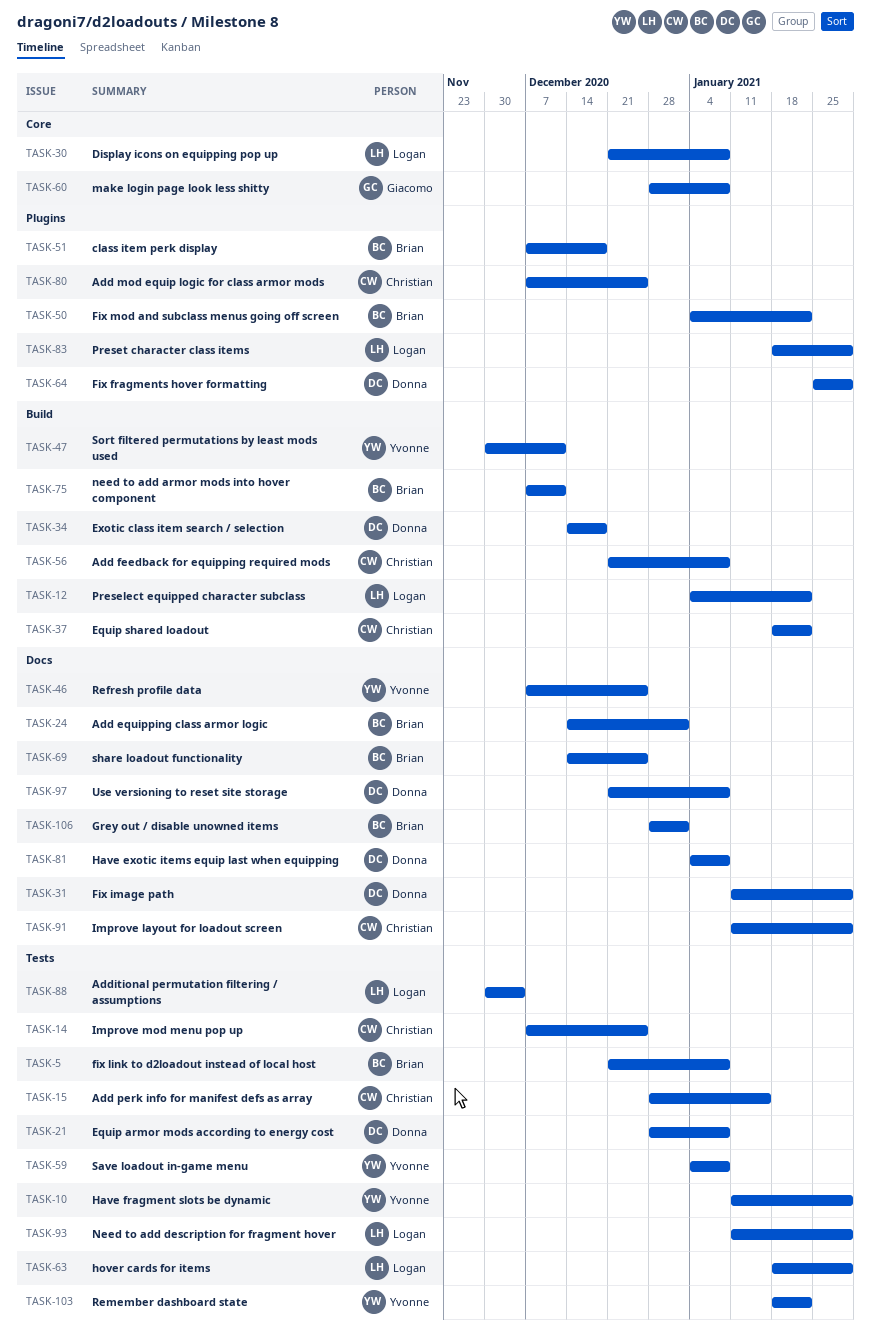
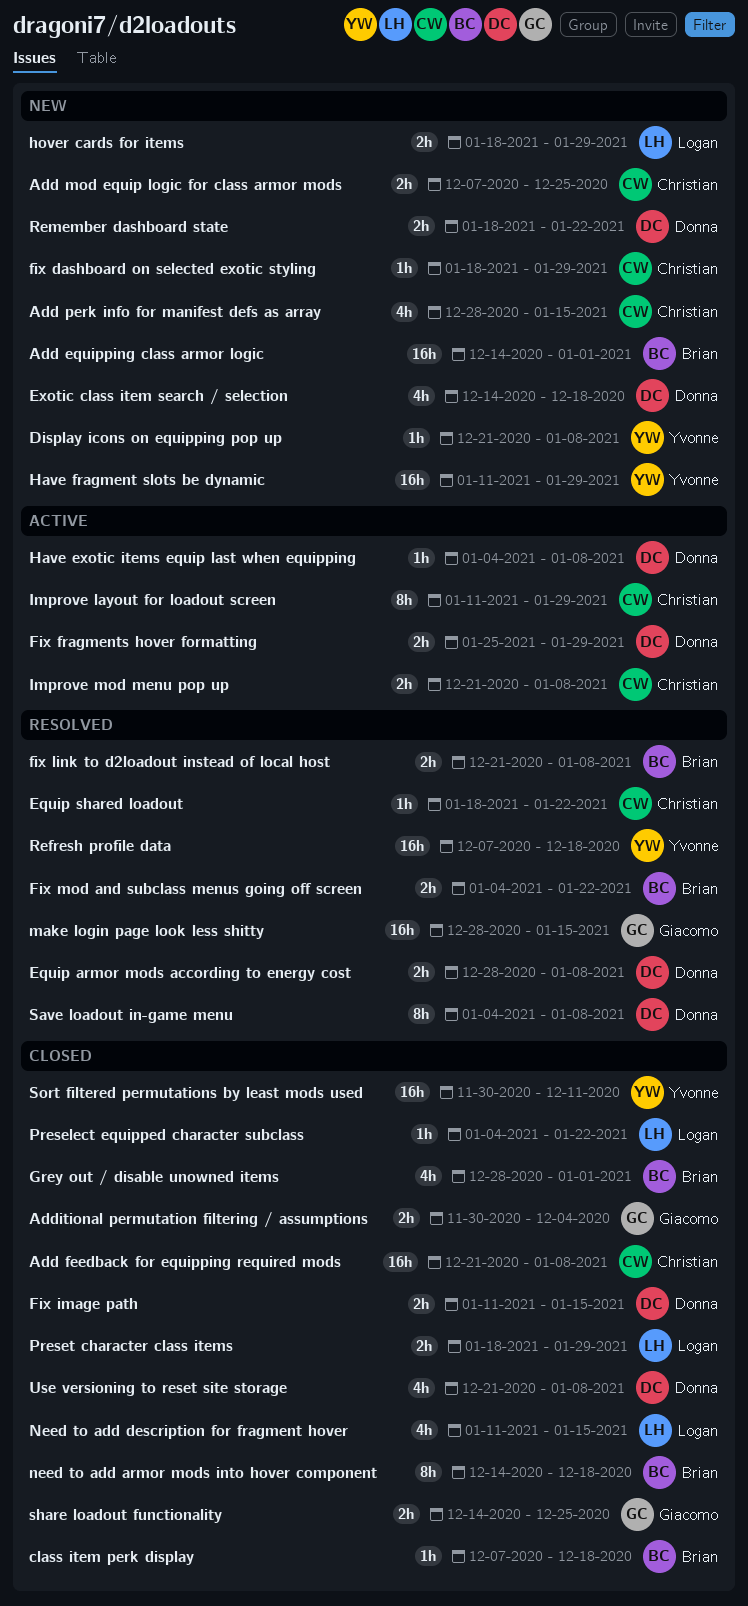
Additional permutation filtering / assumptions, owner: Logan -> Giacomo
Display icons on equipping pop up, owner: Logan -> Yvonne
fix dashboard on selected exotic styling: none -> present
Fix image path, due: Jan 29 -> Jan 15
Improve mod menu pop up, start: Dec 7 -> Dec 21
Improve mod menu pop up, due: Dec 25 -> Jan 8
make login page look less shitty, due: Jan 8 -> Jan 15
need to add armor mods into hover component, start: Dec 7 -> Dec 14
need to add armor mods into hover component, due: Dec 11 -> Dec 18
Need to add description for fragment hover, due: Jan 29 -> Jan 15
Refresh profile data, due: Dec 25 -> Dec 18
Remember dashboard state, owner: Yvonne -> Donna
Save loadout in-game menu, owner: Yvonne -> Donna
share loadout functionality, owner: Brian -> Giacomo

